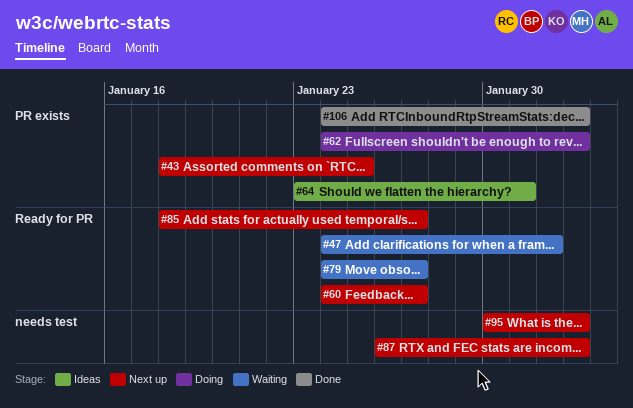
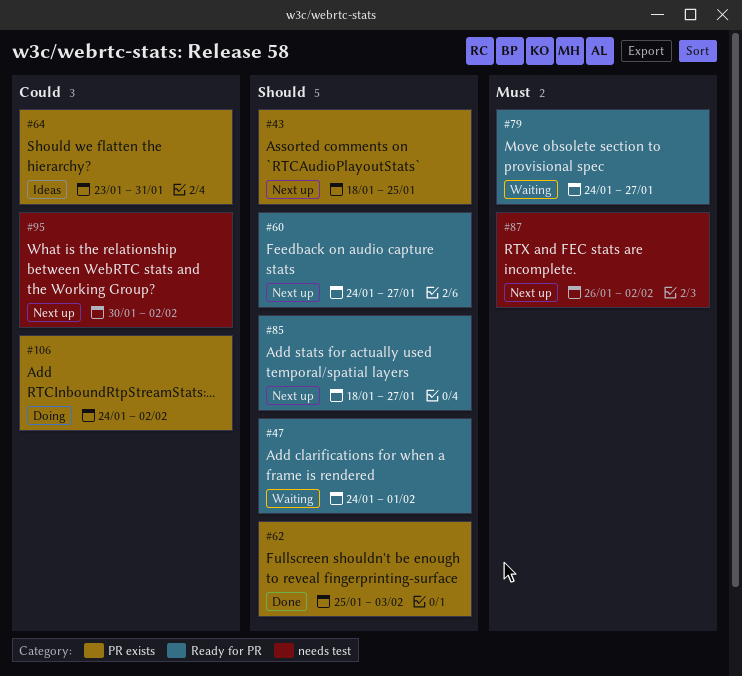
#62, status: Doing -> Done
#62, start: Jan 24 -> Jan 25
#62, due: Feb 2 -> Feb 3
#106, status: Done -> Doing

